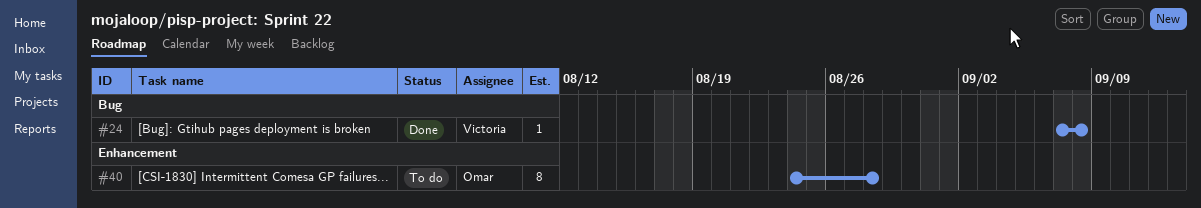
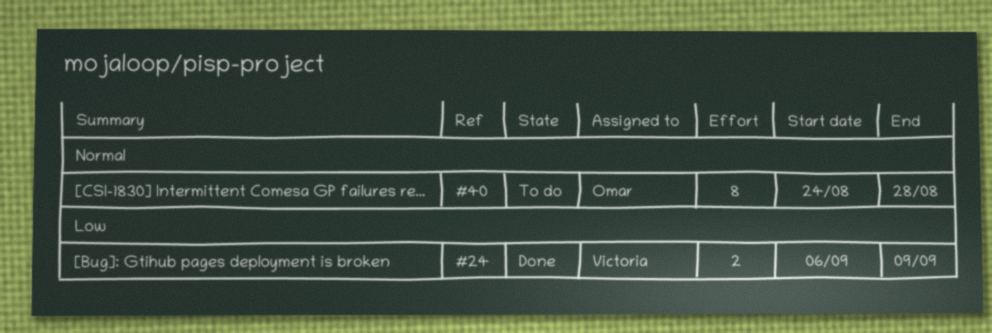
#24, estimate: 1 -> 2
#24, start: Sep 7 -> Sep 6
#24, due: Sep 8 -> Sep 9

